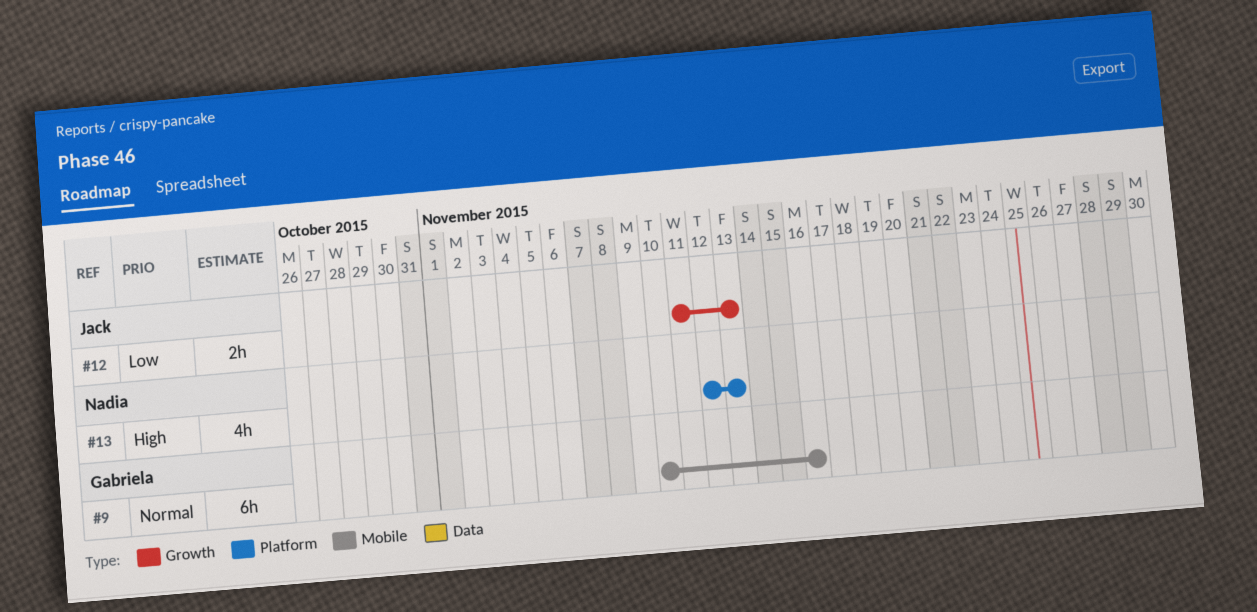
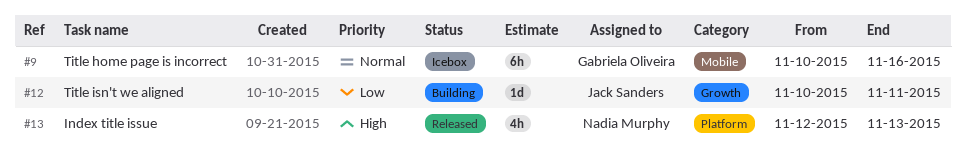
#12, estimate: 2h -> 1d
#12, start: Nov 11 -> Nov 10
#12, due: Nov 13 -> Nov 11

